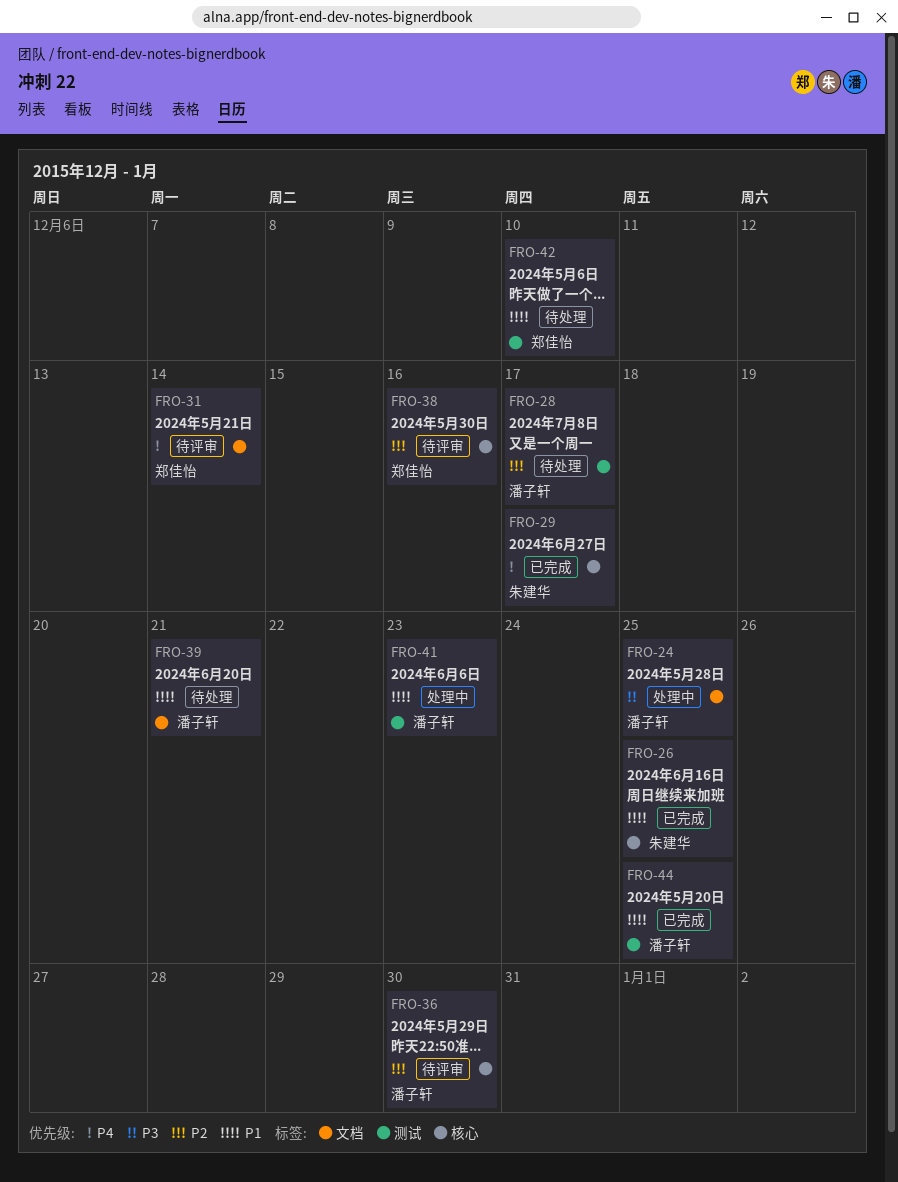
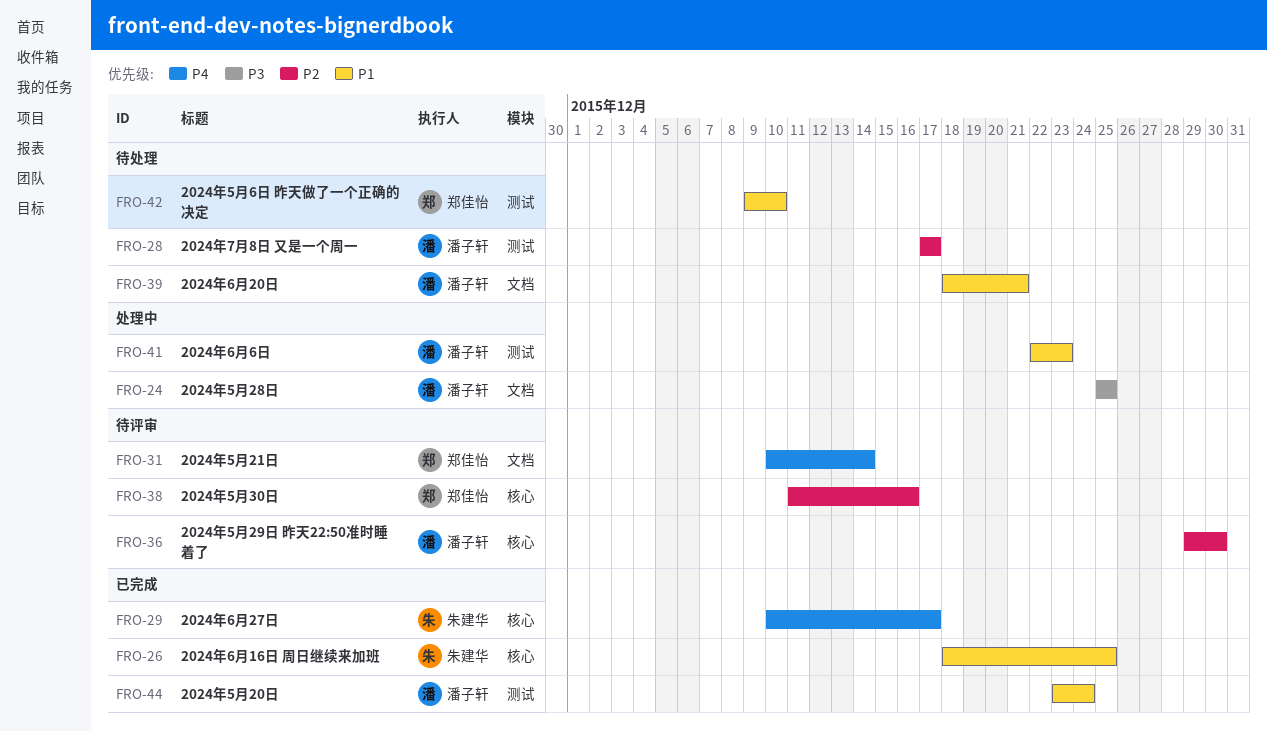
FRO-44, due: Dec 25 -> Dec 24

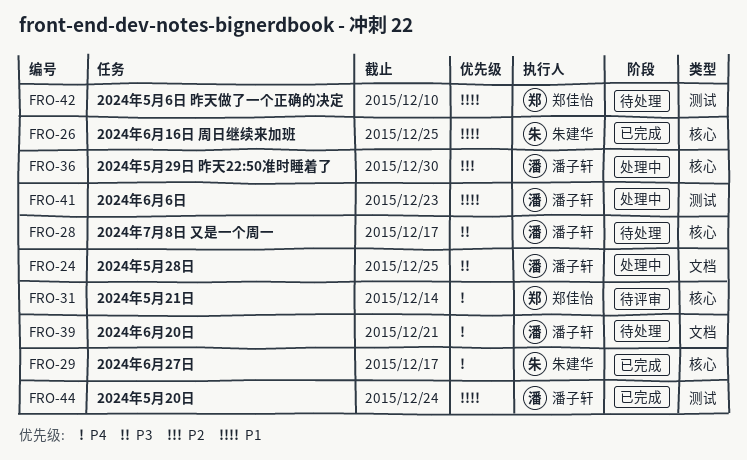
FRO-28, priority: P2 -> P3
FRO-28, label: 测试 -> 核心
FRO-31, label: 文档 -> 核心
FRO-36, status: 待评审 -> 处理中
FRO-38: present -> none
FRO-39, priority: P1 -> P4

